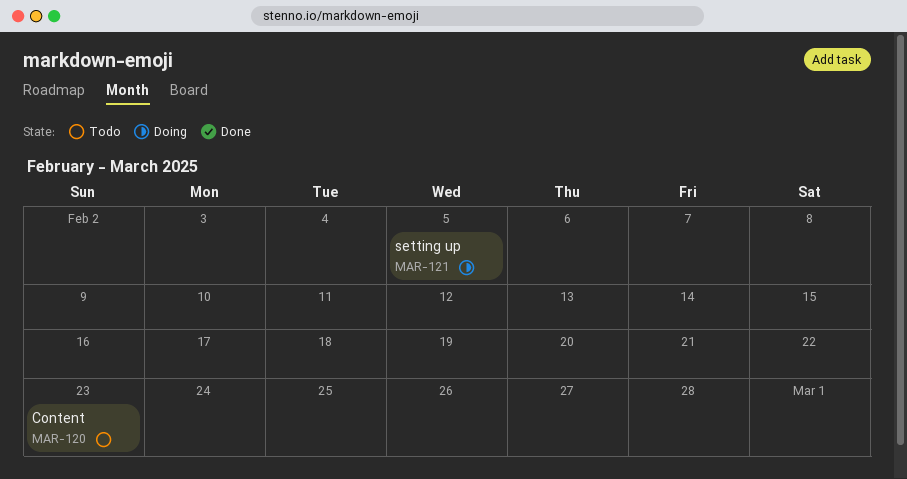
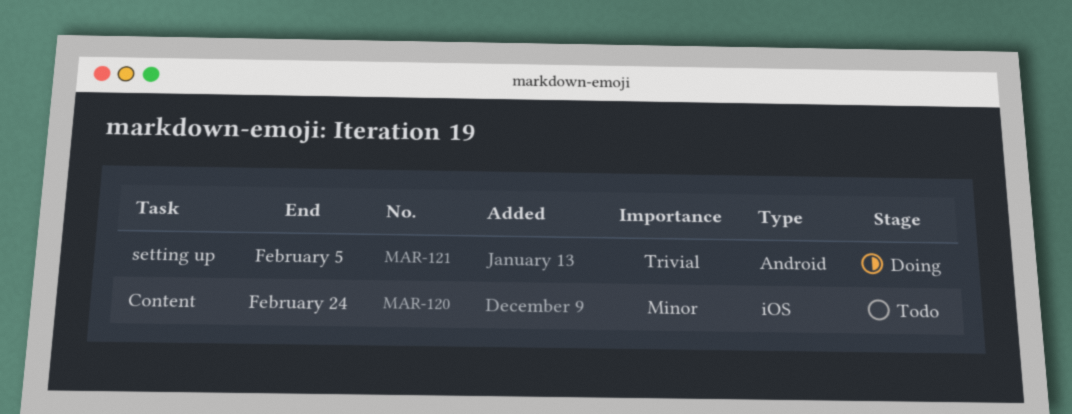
MAR-120, due: Feb 23 -> Feb 24

